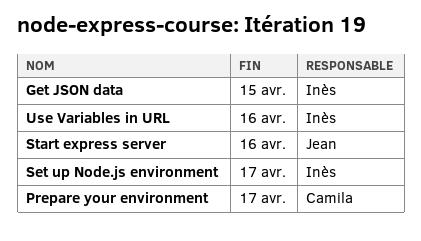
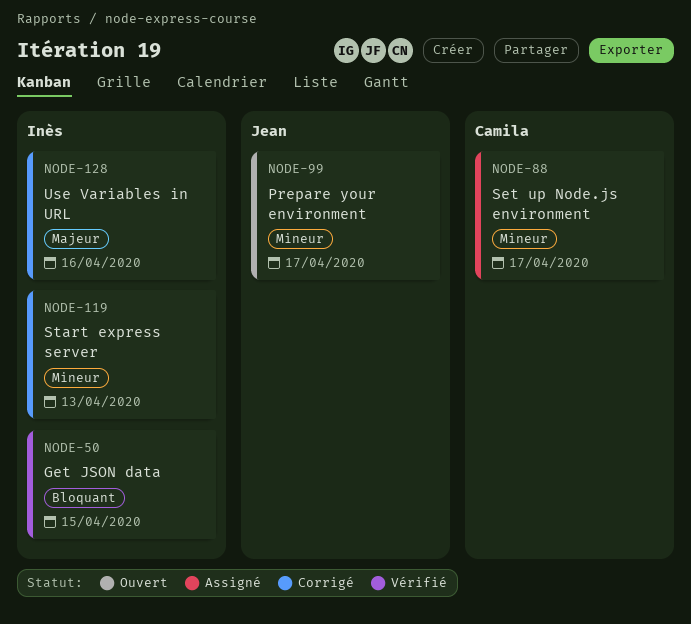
Prepare your environment, owner: Camila -> Jean
Set up Node.js environment, owner: Inès -> Camila
Start express server, owner: Jean -> Inès
Start express server, due: Apr 16 -> Apr 13

